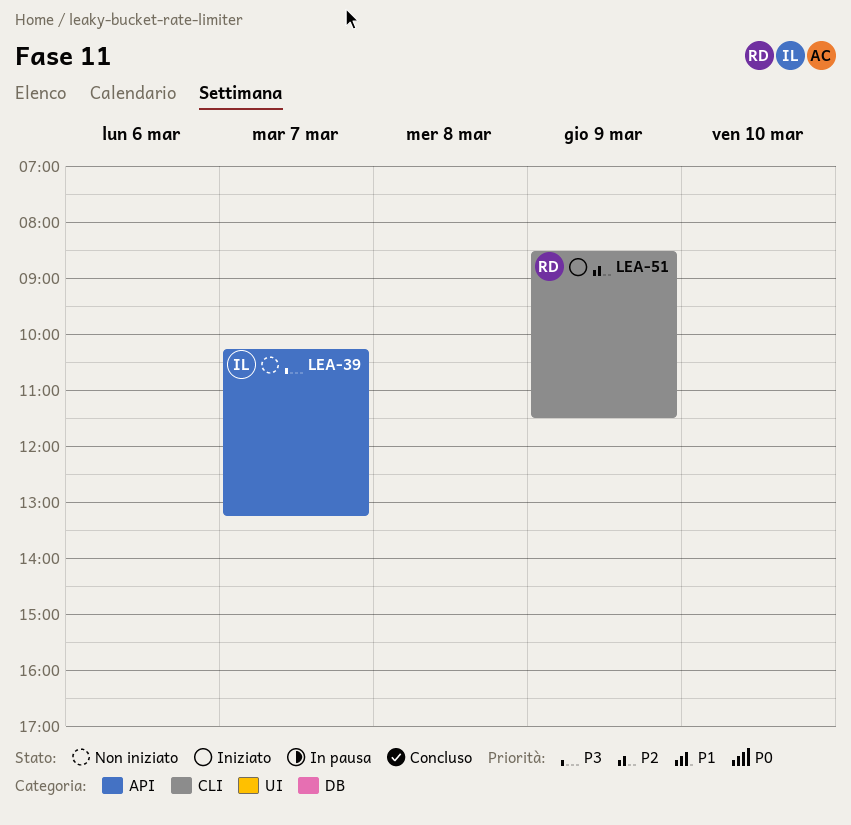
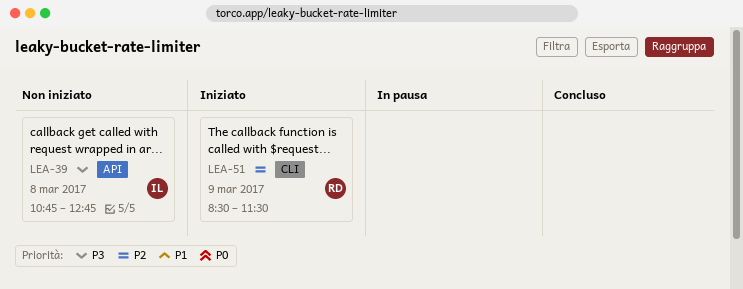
LEA-39, day: Mar 7 -> Mar 8
LEA-39, begins: 10:15 -> 10:45
LEA-39, ends: 13:15 -> 12:45

